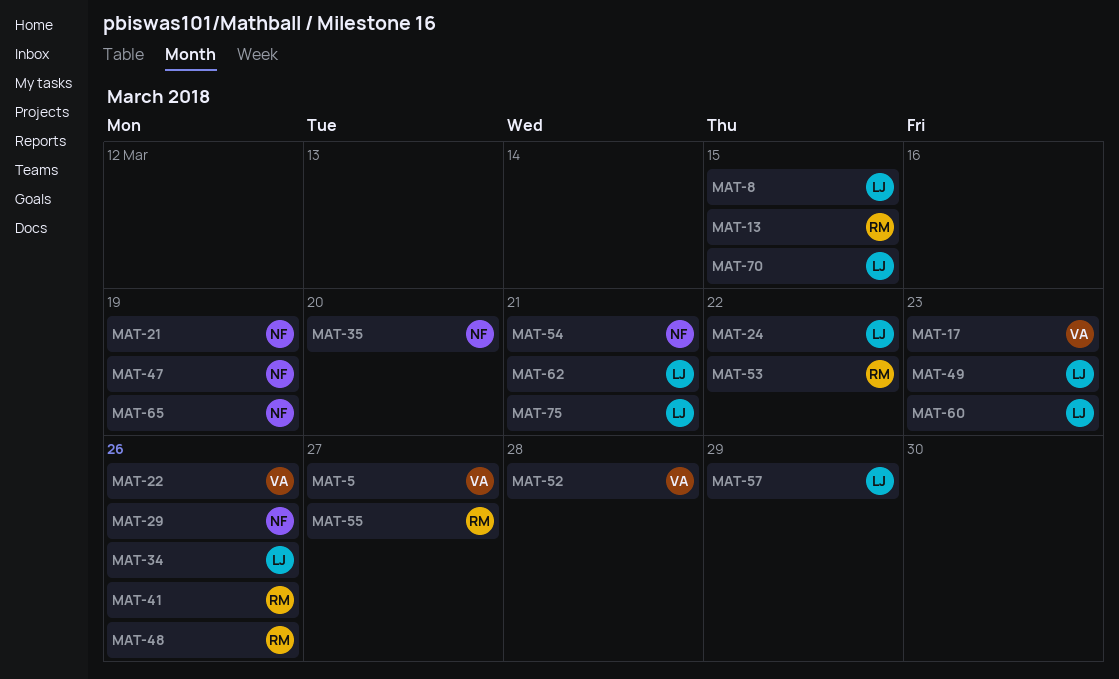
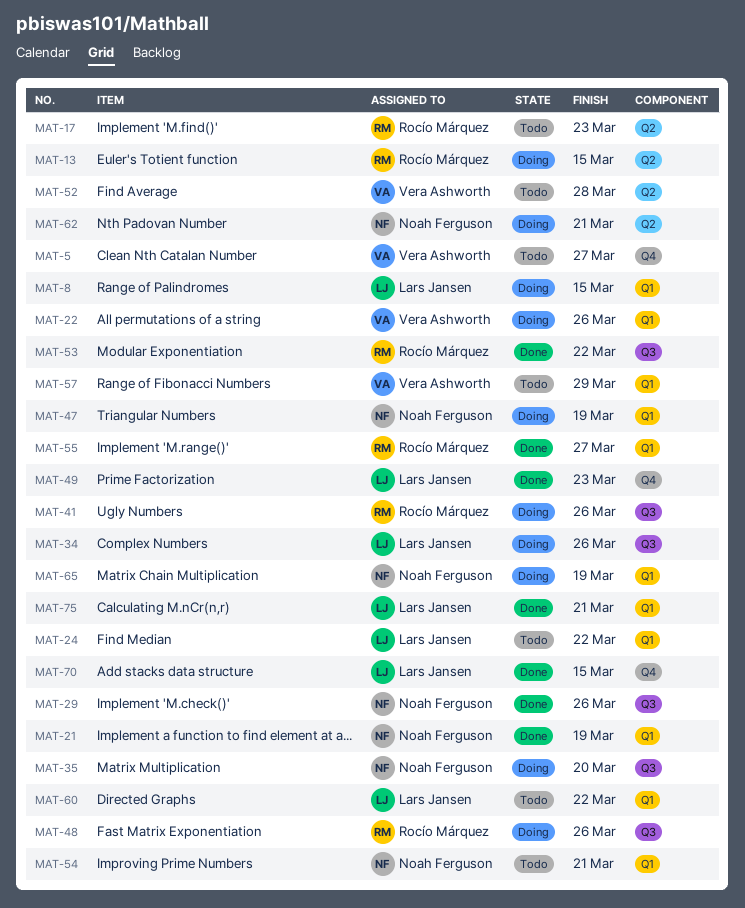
MAT-17, owner: Vera Ashworth -> Rocío Márquez
MAT-57, owner: Lars Jansen -> Vera Ashworth
MAT-60, due: Mar 23 -> Mar 22
MAT-62, owner: Lars Jansen -> Noah Ferguson

